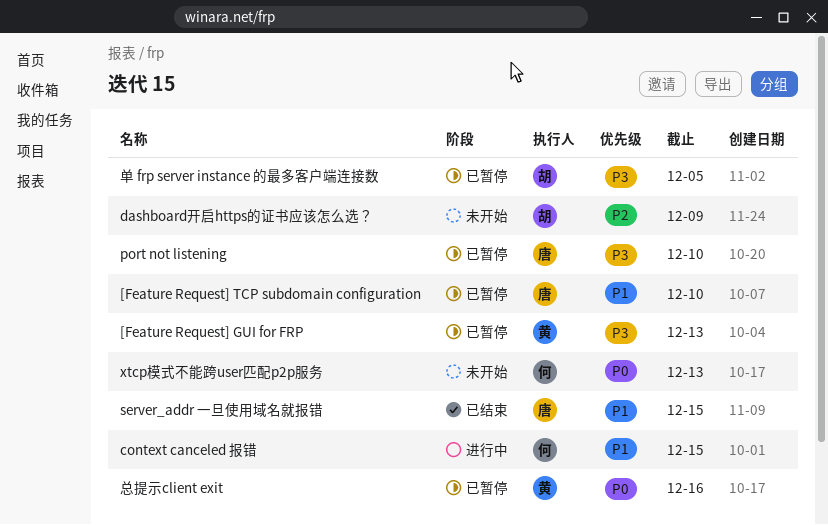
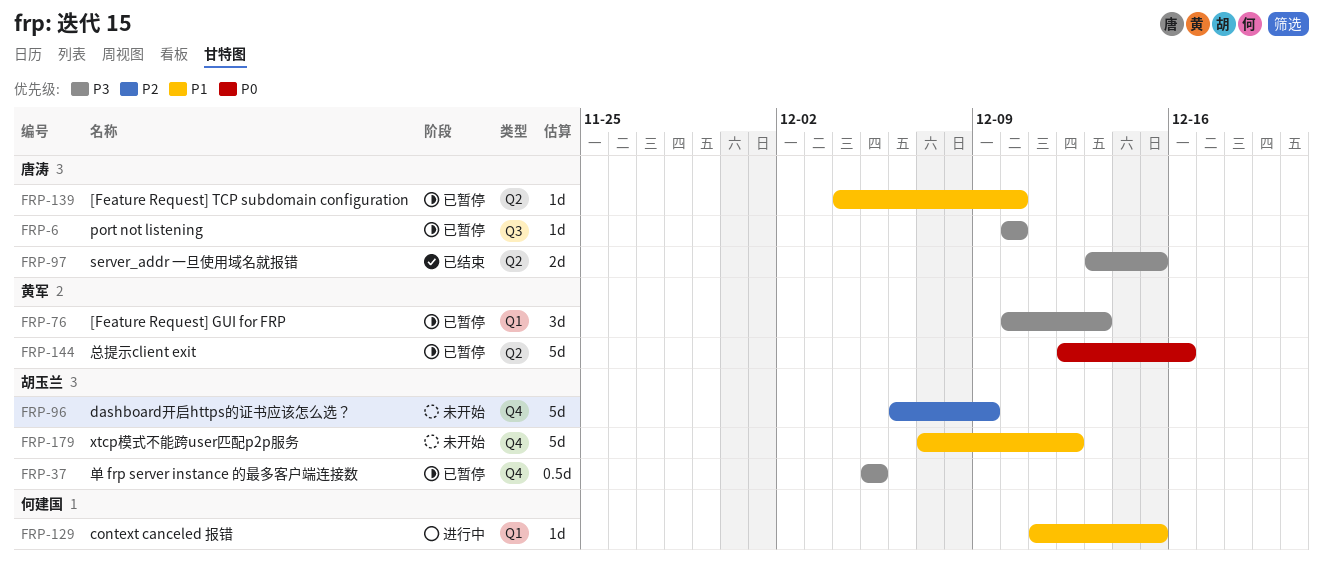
server_addr 一旦使用域名就报错, priority: P1 -> P3
xtcp模式不能跨user匹配p2p服务, owner: 何建国 -> 胡玉兰
xtcp模式不能跨user匹配p2p服务, priority: P0 -> P1
xtcp模式不能跨user匹配p2p服务, due: Dec 13 -> Dec 12

